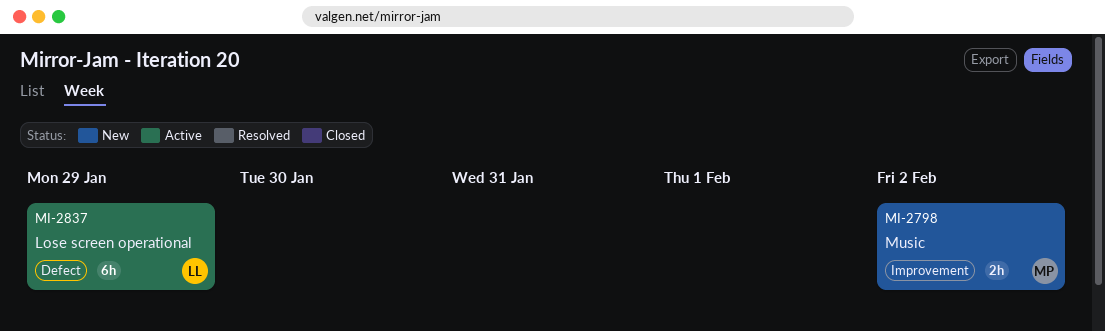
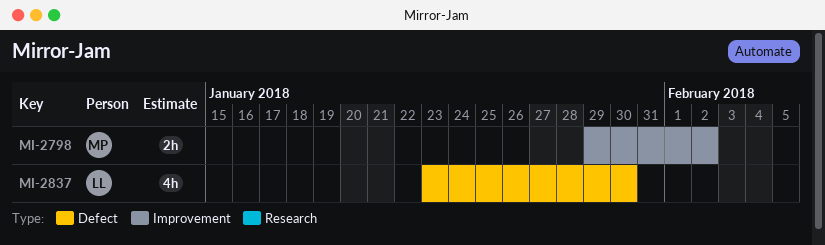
MI-2837, estimate: 6h -> 4h
MI-2837, due: Jan 29 -> Jan 30

